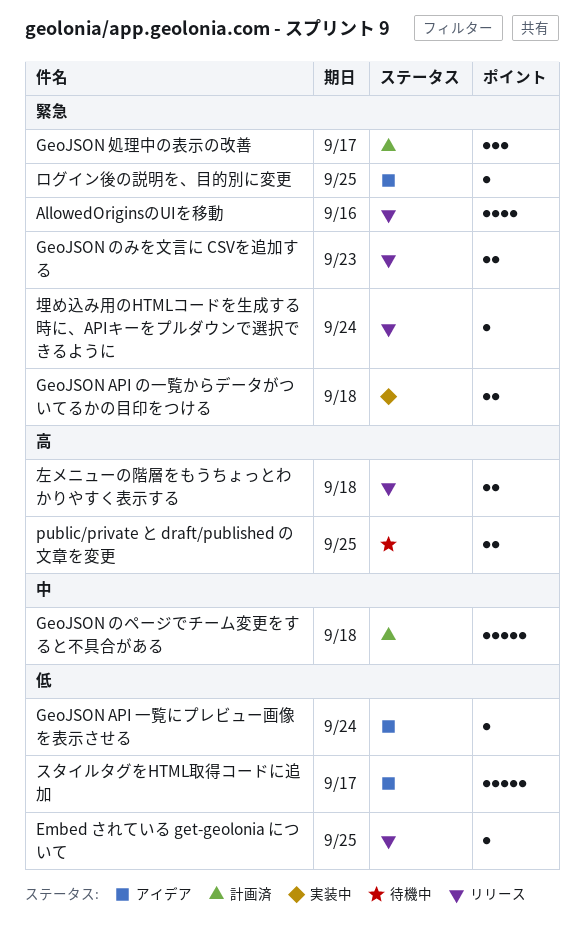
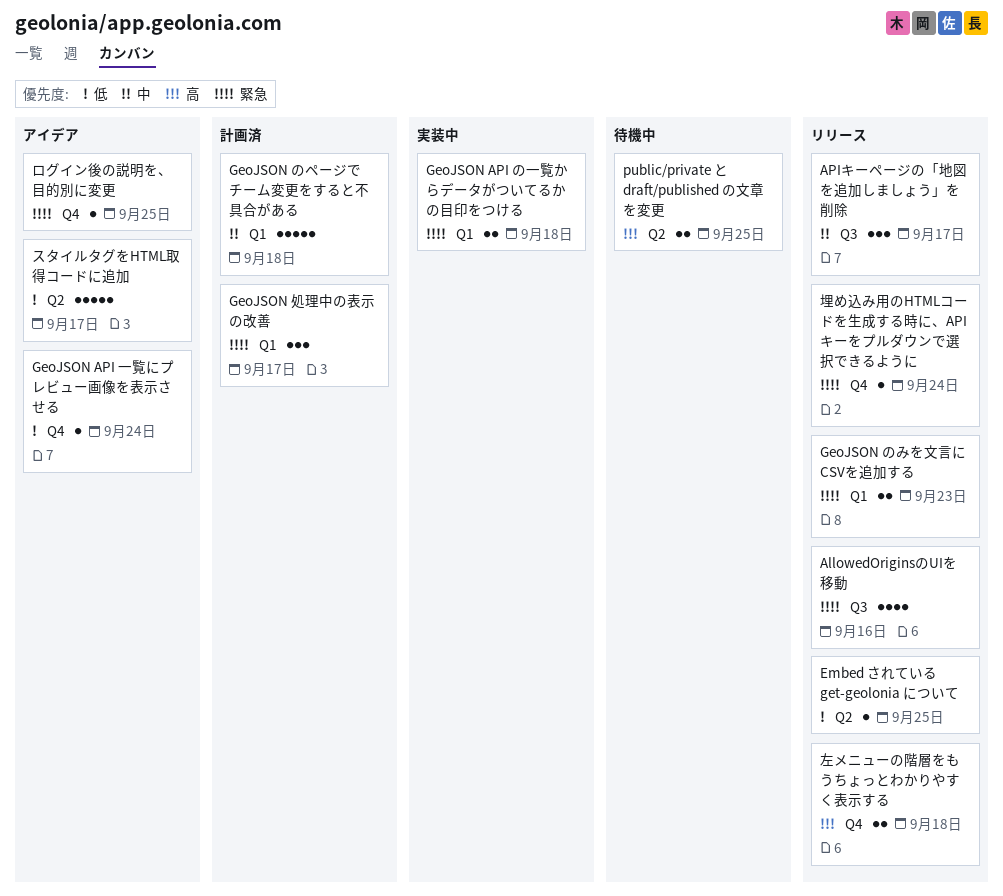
APIキーページの「地図を追加しましょう」を削除: none -> present

